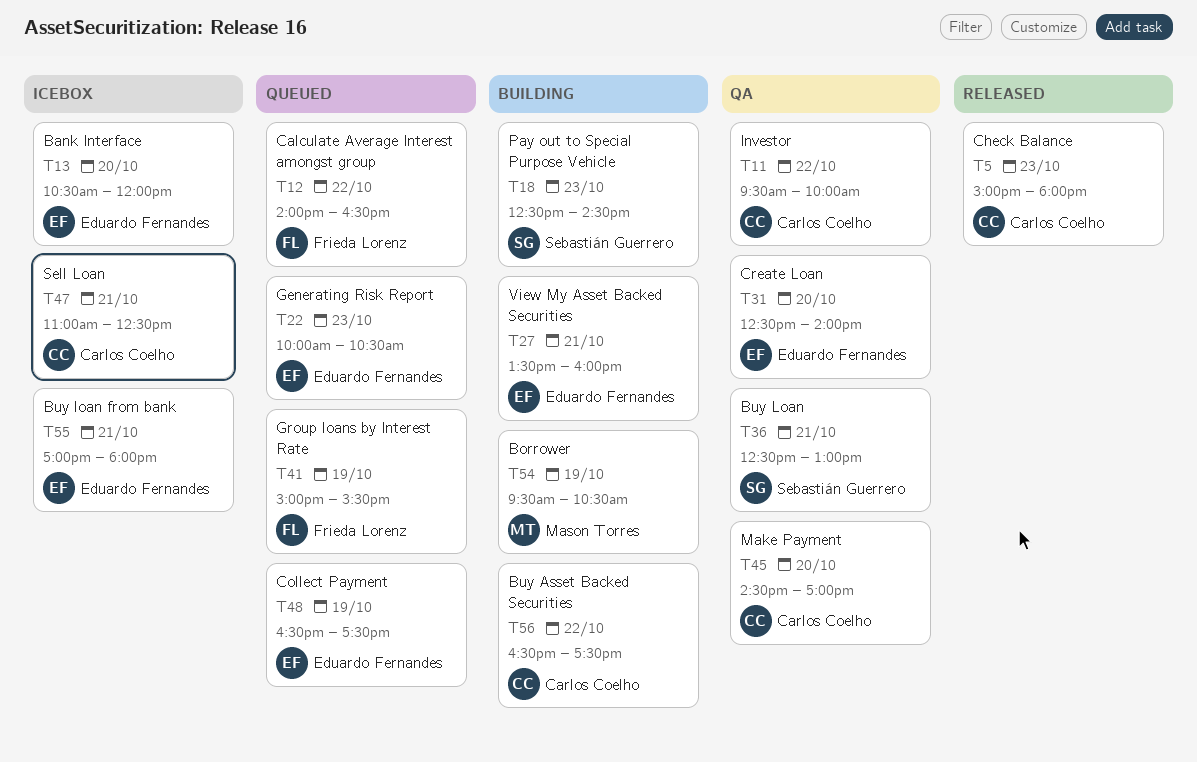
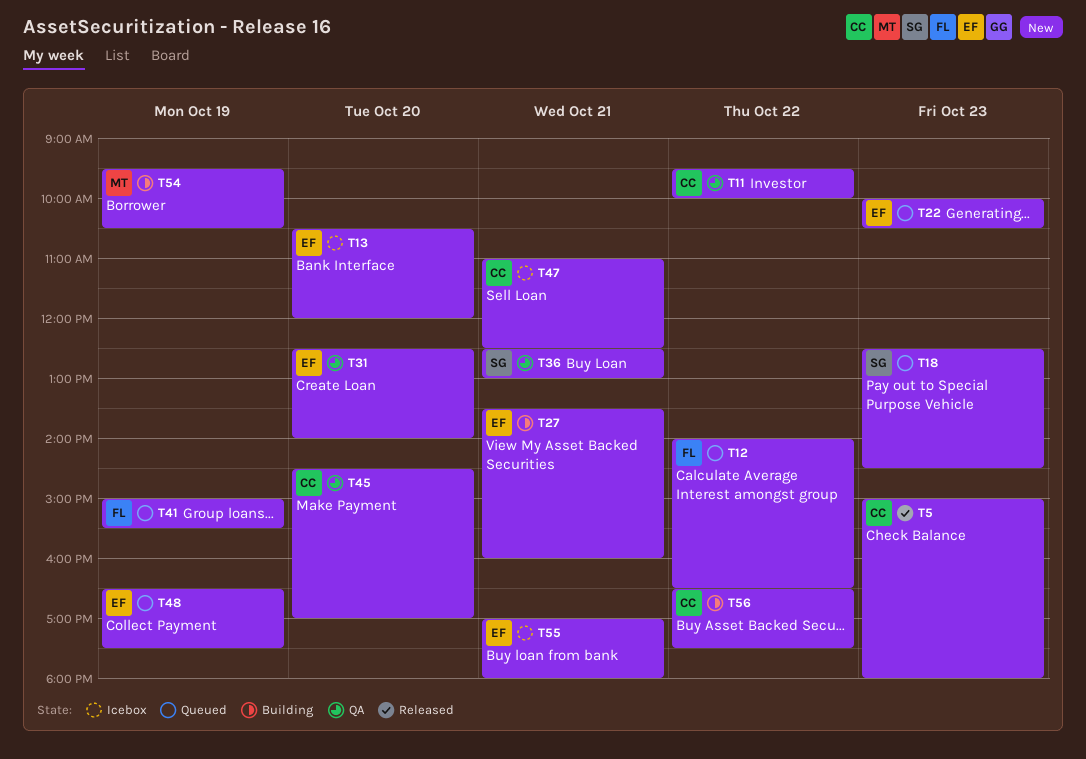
T18, status: Building -> Queued

